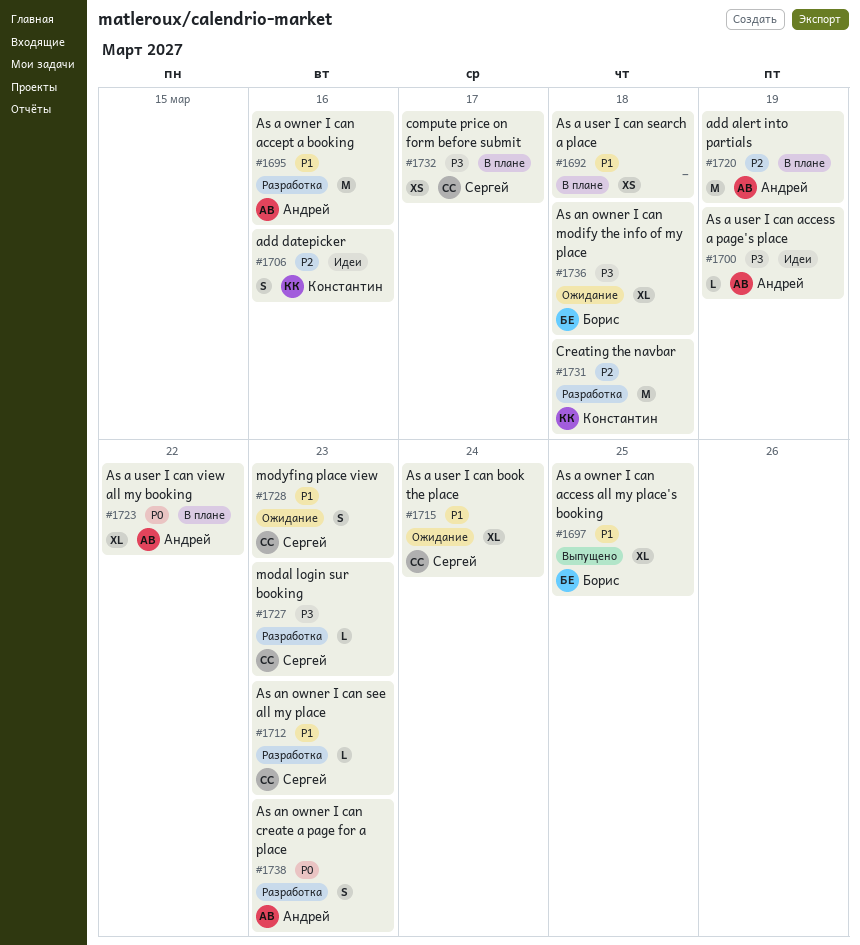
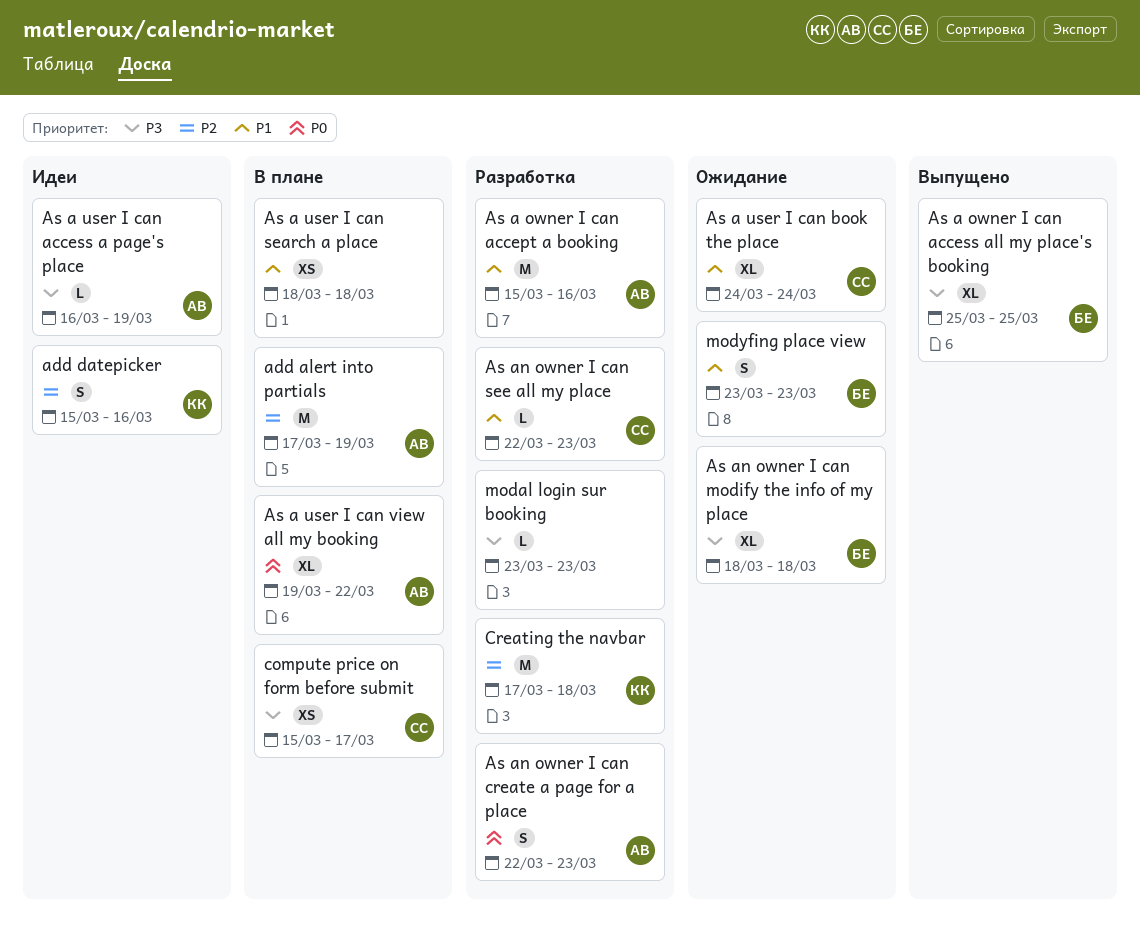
As a owner I can access all my place's booking, priority: P1 -> P3
modal login sur booking, owner: Сергей -> none
modyfing place view, owner: Сергей -> Борис

